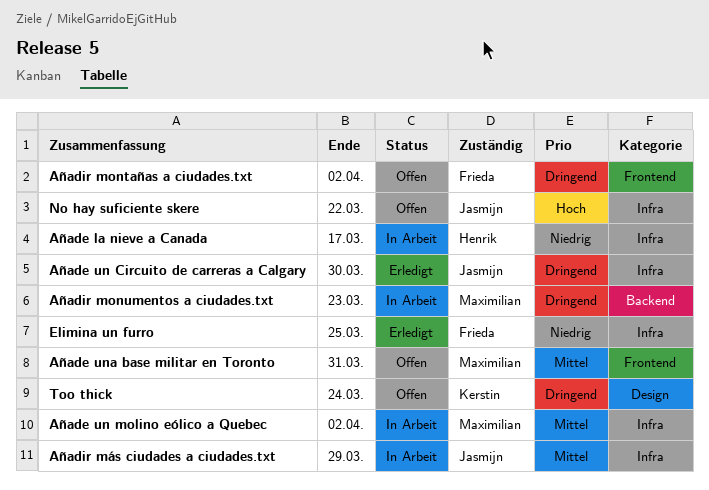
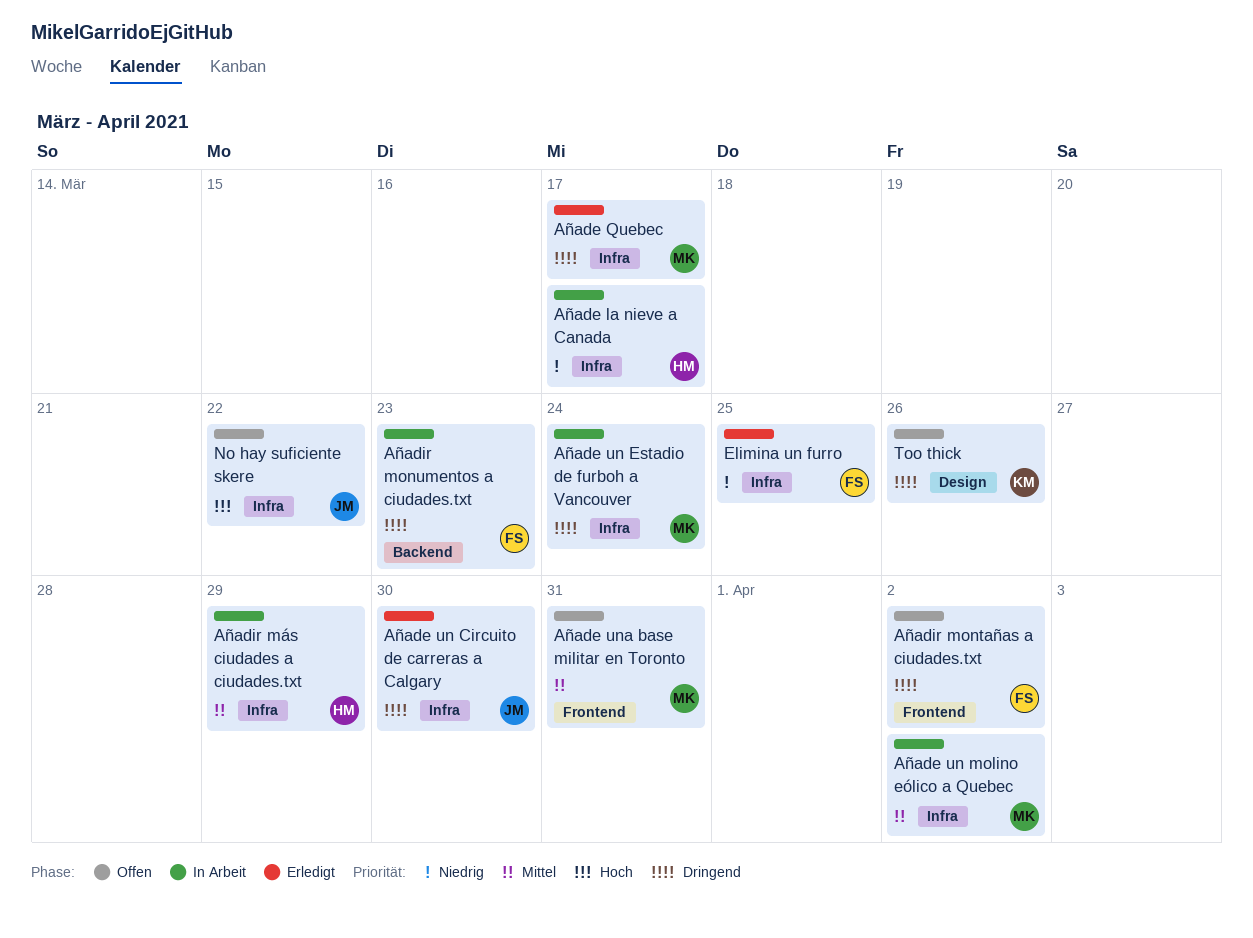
Añade Quebec: none -> present
Añade un Estadio de furboh a Vancouver: none -> present
Añadir monumentos a ciudades.txt, owner: Maximilian -> Frieda
Añadir más ciudades a ciudades.txt, owner: Jasmijn -> Henrik
Too thick, due: Mar 24 -> Mar 26

